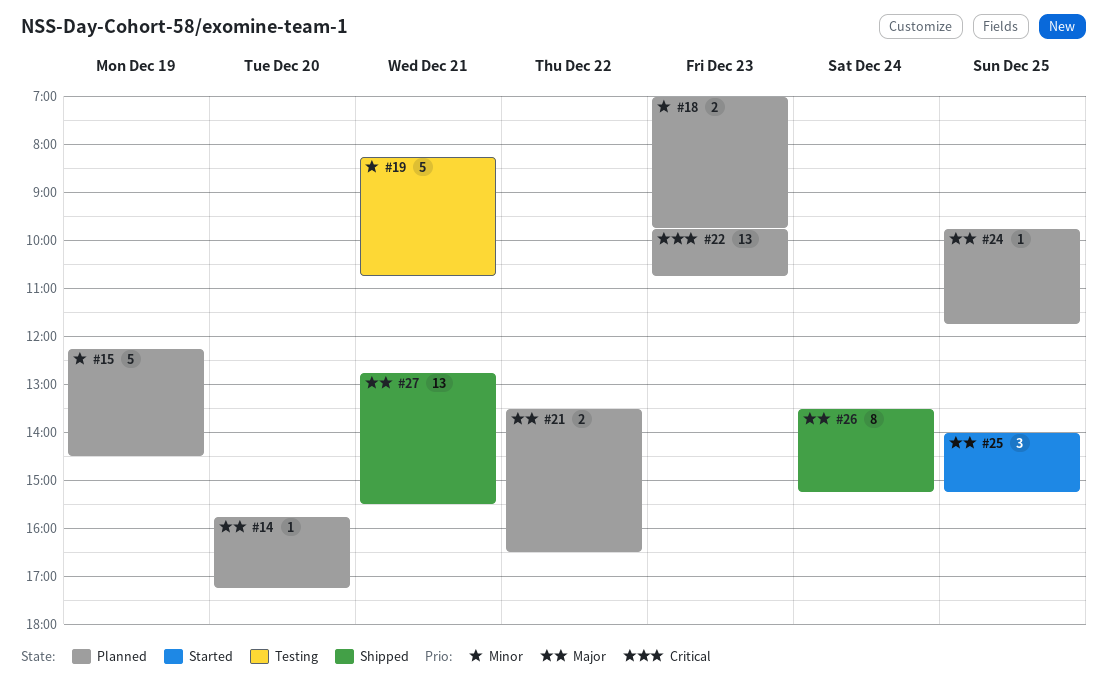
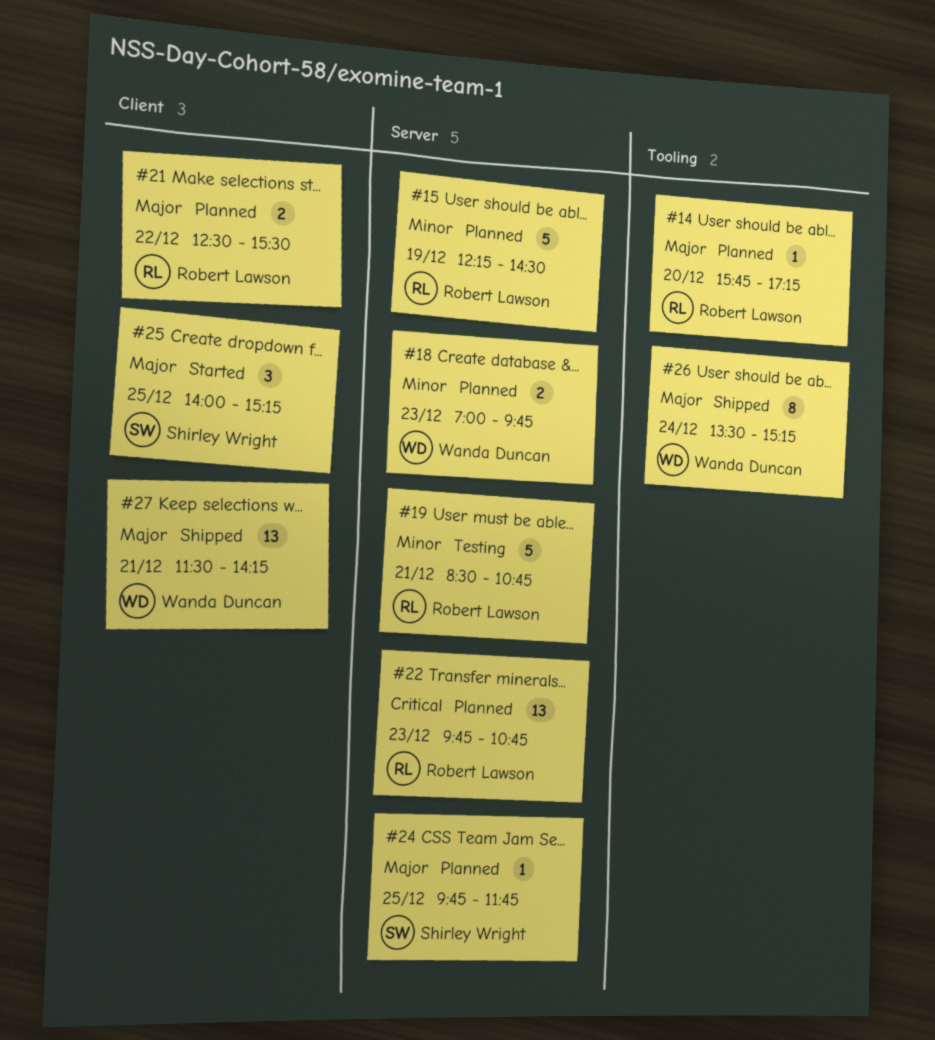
#19, begins: 08:15 -> 08:30
#21, begins: 13:30 -> 12:30
#21, ends: 16:30 -> 15:30
#27, begins: 12:45 -> 11:30
#27, ends: 15:30 -> 14:15

